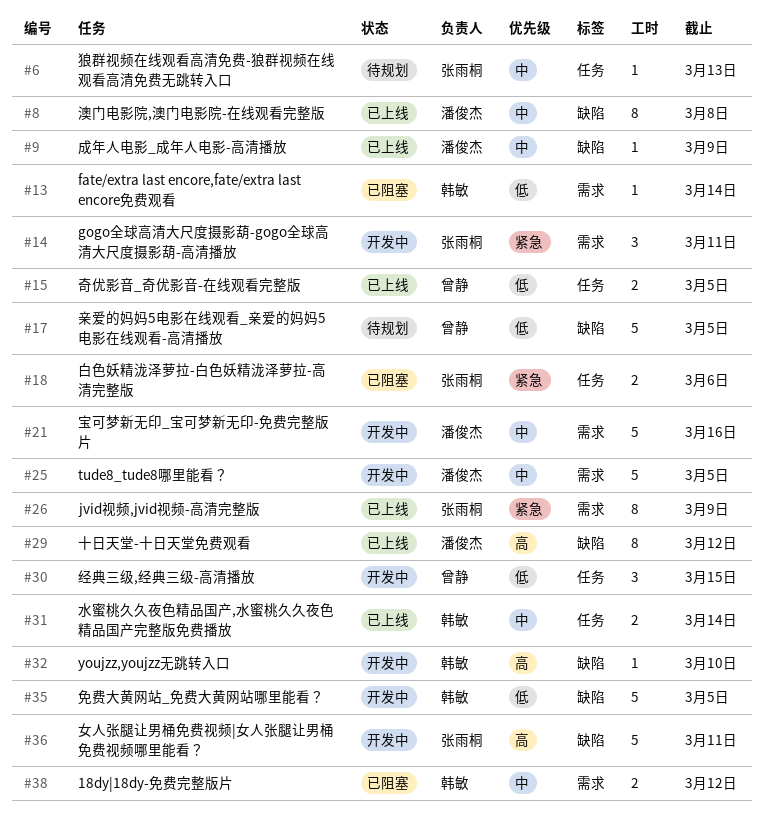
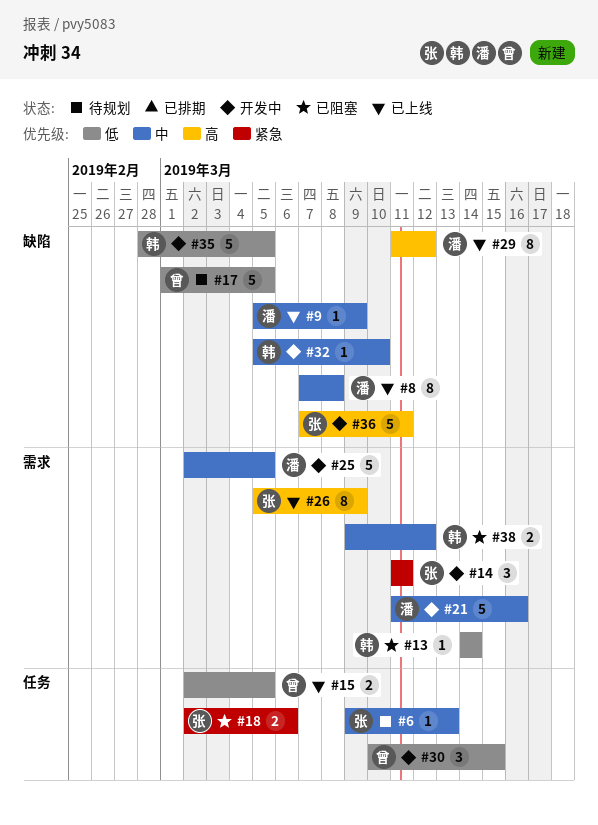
#26, priority: 紧急 -> 高
#31: present -> none
#32, priority: 高 -> 中

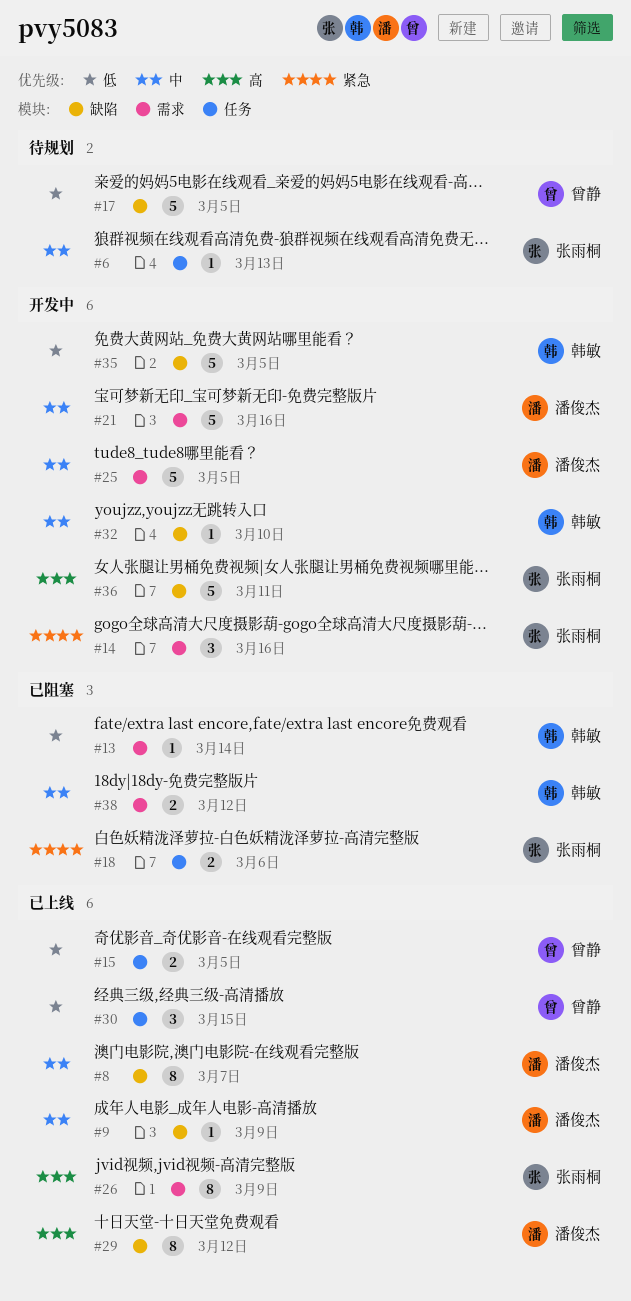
#8, due: Mar 8 -> Mar 7
#14, due: Mar 11 -> Mar 16
#30, status: 开发中 -> 已上线

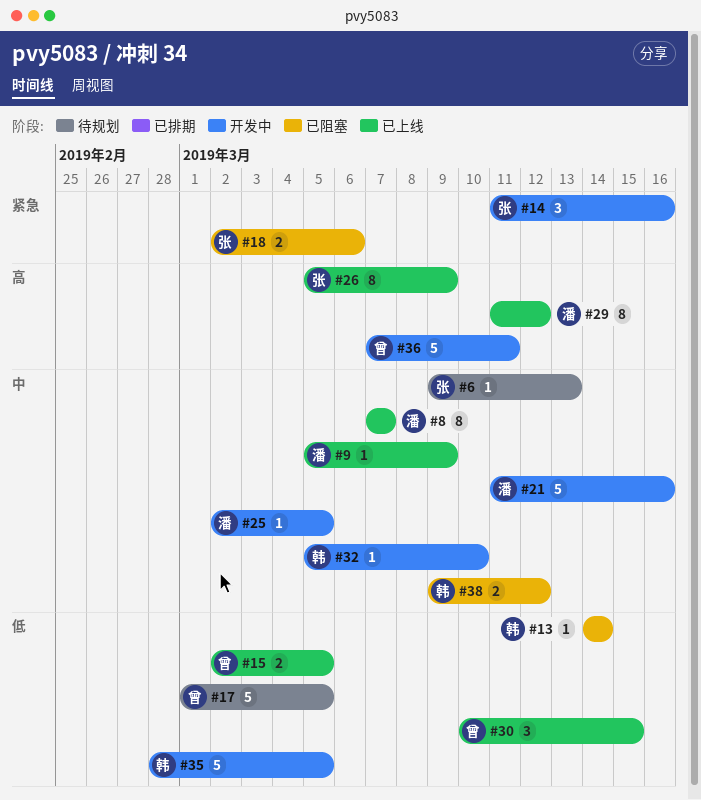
#25, estimate: 5 -> 1
#36, owner: 张雨桐 -> 曾静

